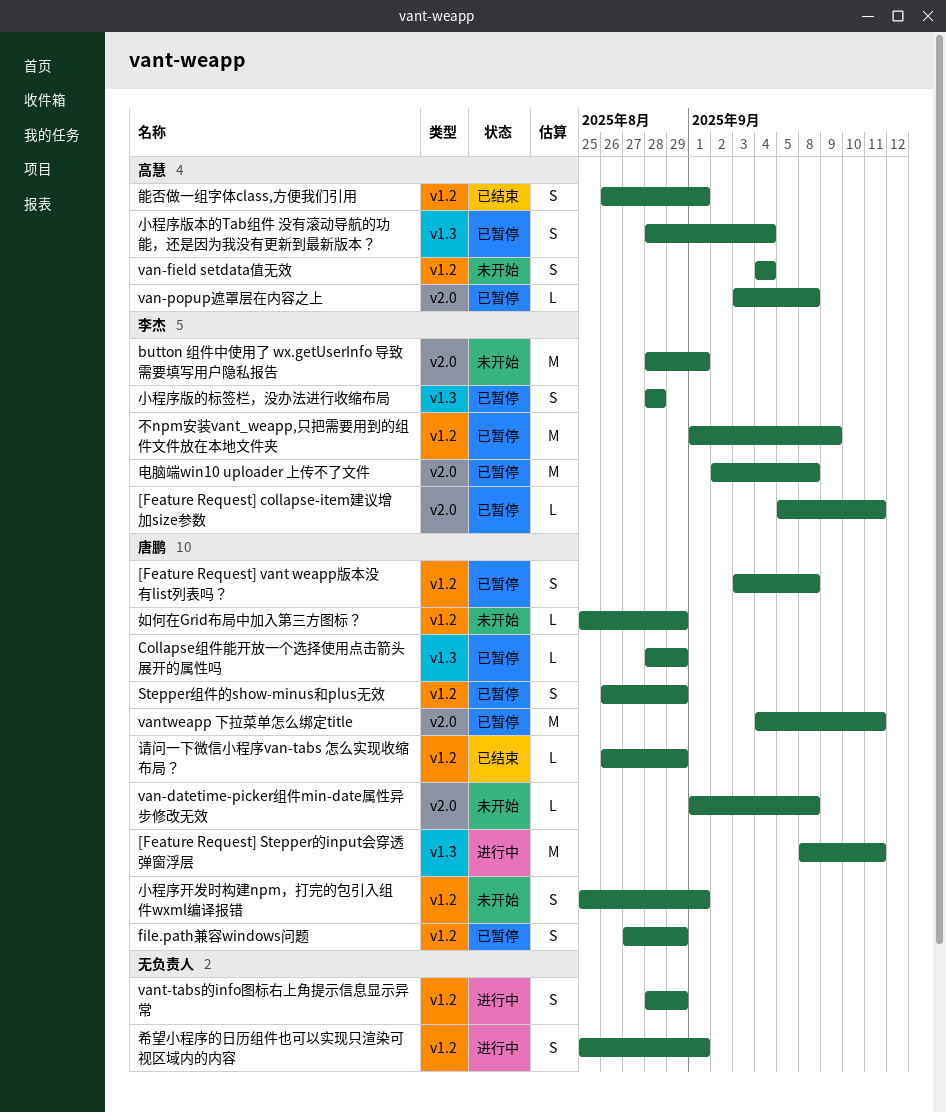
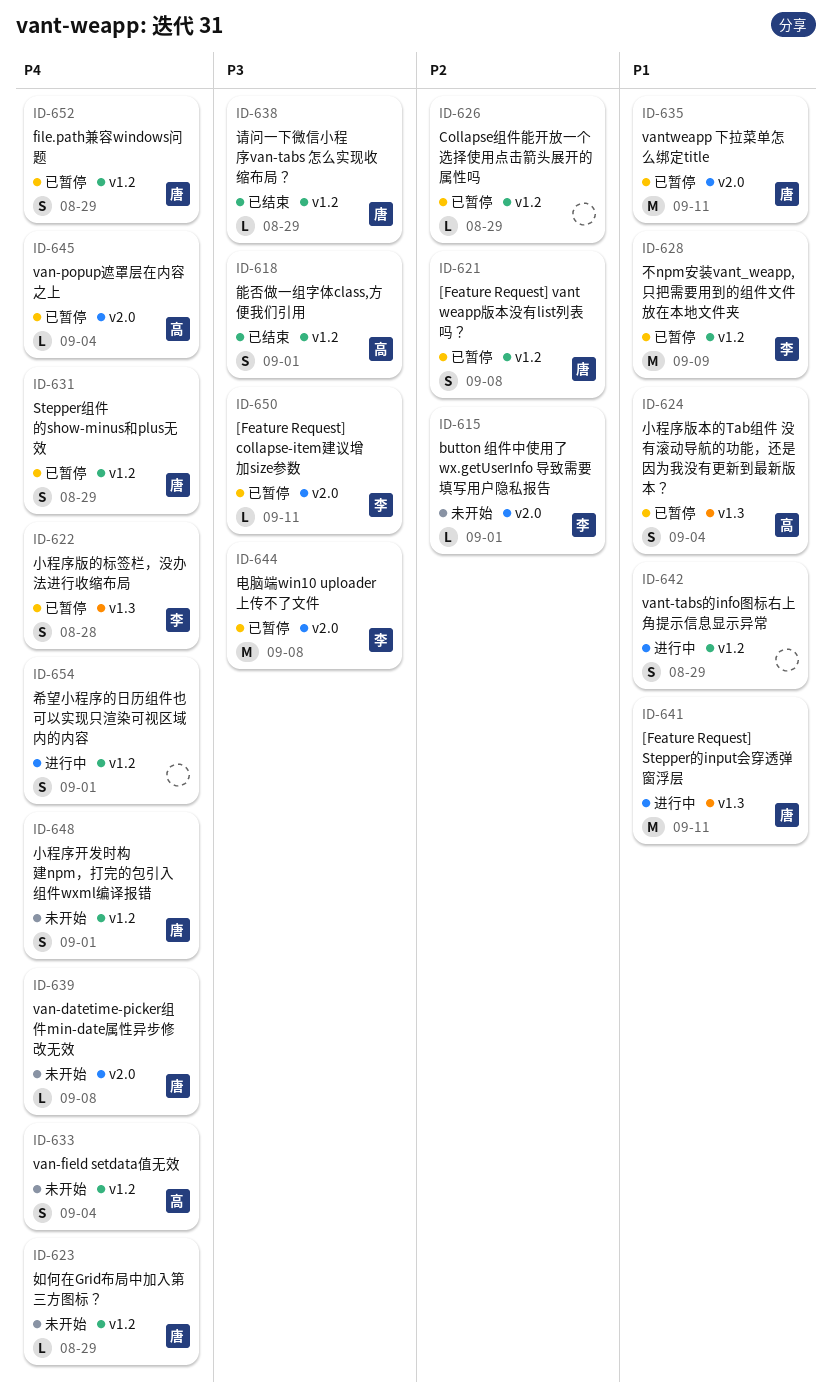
button 组件中使用了 wx.getUserInfo 导致需要填写用户隐私报告, estimate: M -> L
Collapse组件能开放一个选择使用点击箭头展开的属性吗, owner: 唐鹏 -> none
Collapse组件能开放一个选择使用点击箭头展开的属性吗, label: v1.3 -> v1.2
van-popup遮罩层在内容之上, due: Sep 8 -> Sep 4

